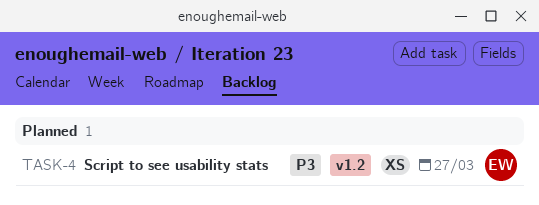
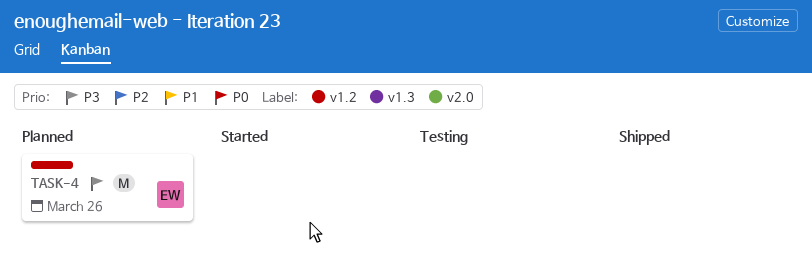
TASK-4, estimate: XS -> M
TASK-4, due: Mar 27 -> Mar 26

